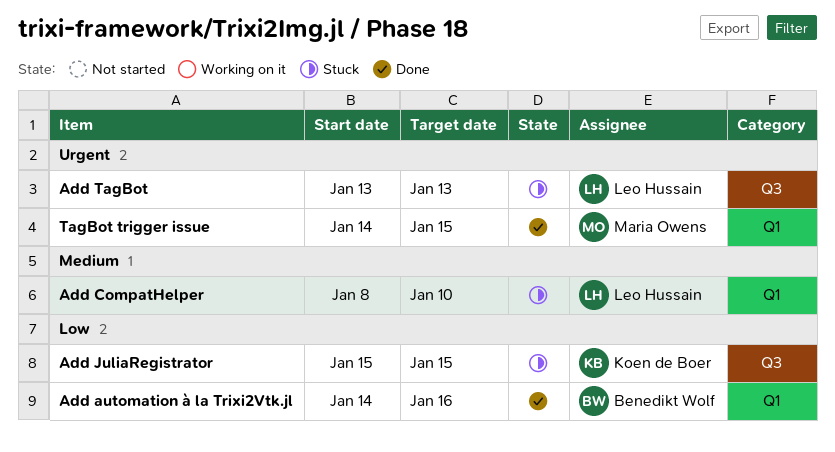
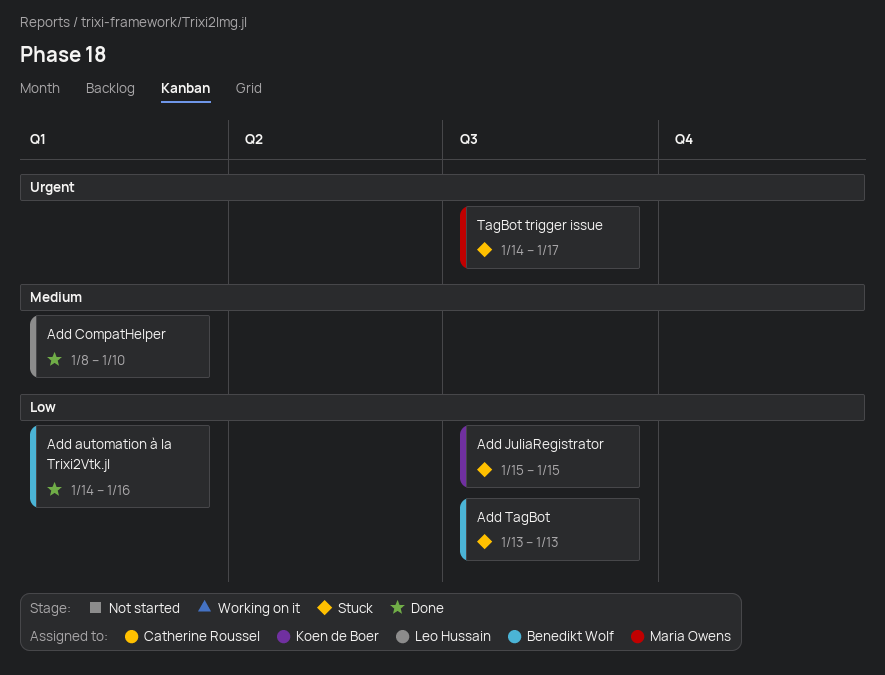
Add CompatHelper, status: Stuck -> Done
Add TagBot, owner: Leo Hussain -> Benedikt Wolf
Add TagBot, priority: Urgent -> Low
TagBot trigger issue, status: Done -> Stuck
TagBot trigger issue, label: Q1 -> Q3
TagBot trigger issue, due: Jan 15 -> Jan 17

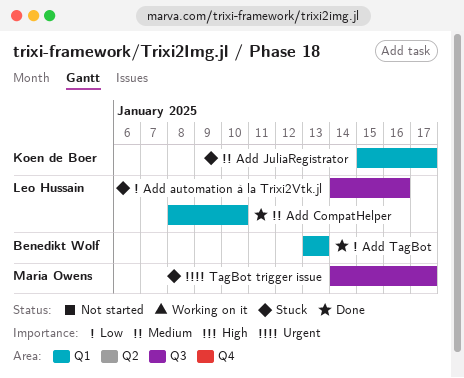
Add automation à la Trixi2Vtk.jl, status: Done -> Stuck
Add automation à la Trixi2Vtk.jl, owner: Benedikt Wolf -> Leo Hussain
Add automation à la Trixi2Vtk.jl, label: Q1 -> Q3
Add JuliaRegistrator, priority: Low -> Medium
Add JuliaRegistrator, label: Q3 -> Q1
Add JuliaRegistrator, due: Jan 15 -> Jan 17
Add TagBot, status: Stuck -> Done
Add TagBot, label: Q3 -> Q1

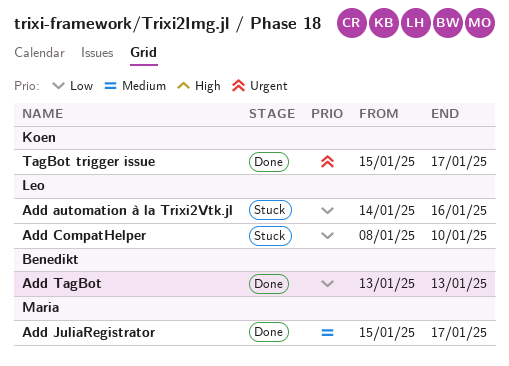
Add CompatHelper, status: Done -> Stuck
Add CompatHelper, priority: Medium -> Low
Add JuliaRegistrator, status: Stuck -> Done
Add JuliaRegistrator, owner: Koen de Boer -> Maria Owens
TagBot trigger issue, status: Stuck -> Done
TagBot trigger issue, owner: Maria Owens -> Koen de Boer
TagBot trigger issue, start: Jan 14 -> Jan 15

